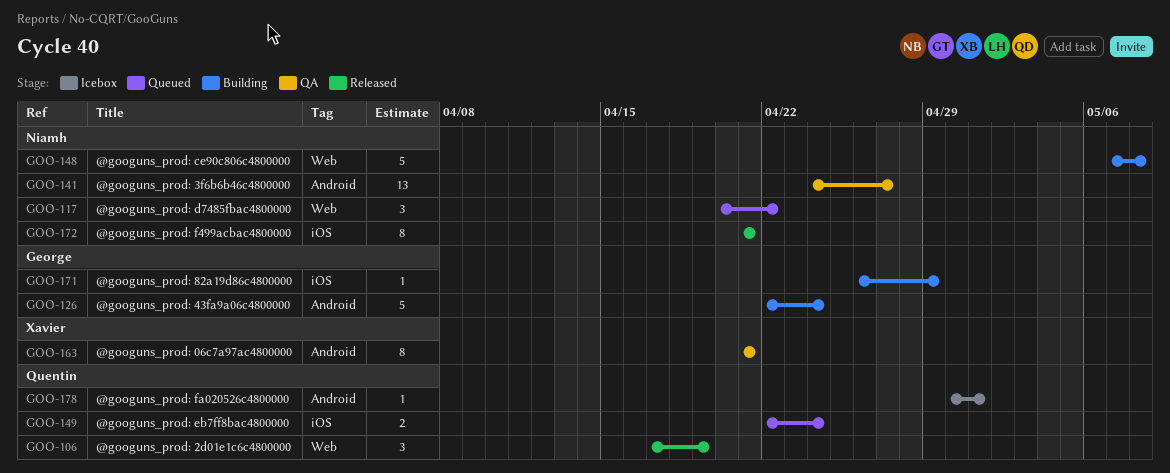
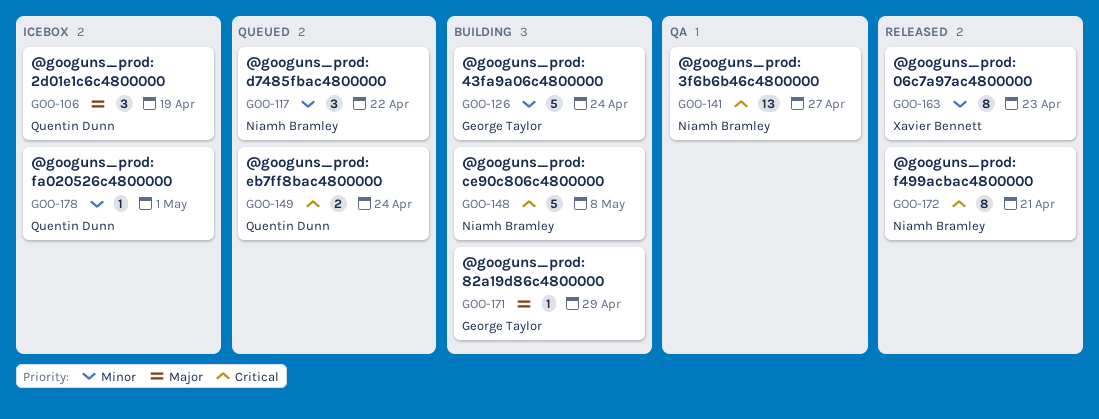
GOO-106, status: Released -> Icebox
GOO-163, status: QA -> Released
GOO-163, due: Apr 21 -> Apr 23

